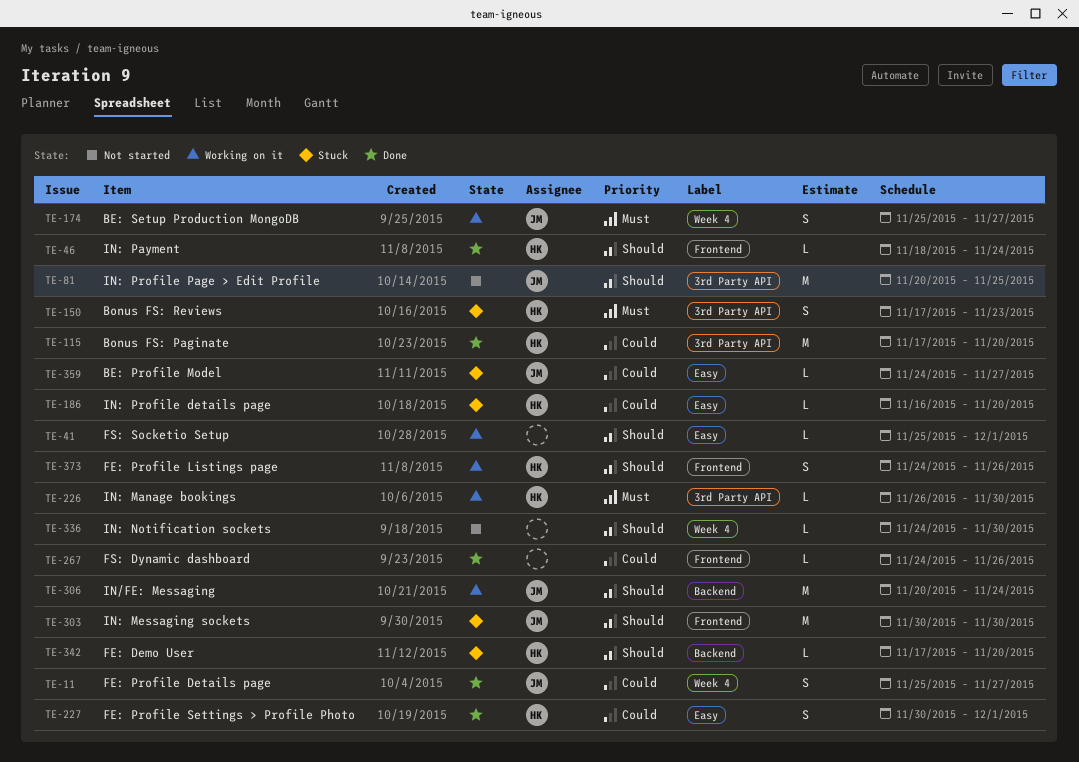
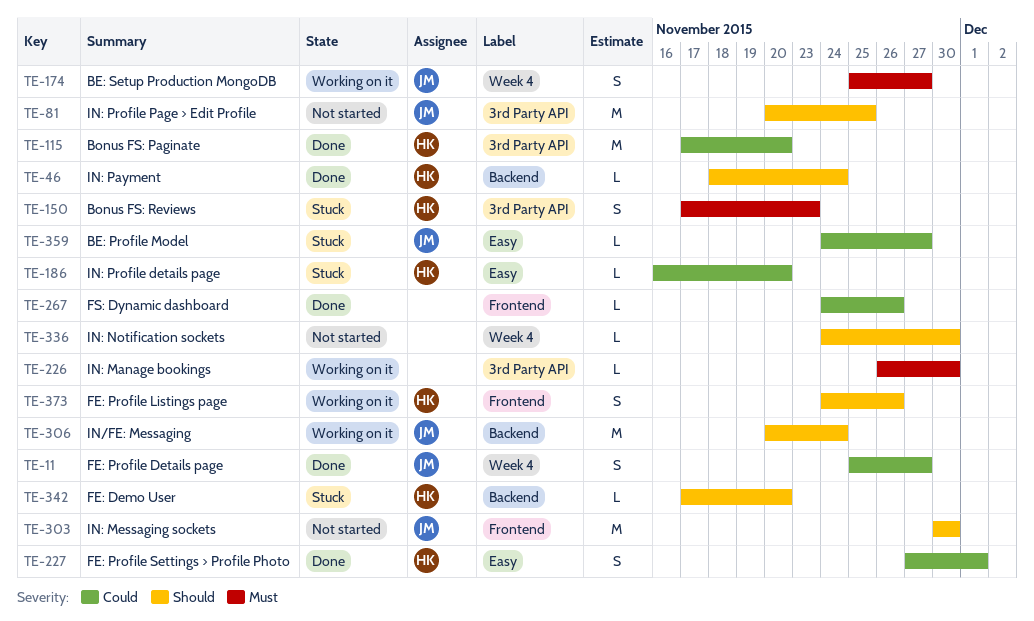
TE-41: present -> none
TE-46, label: Frontend -> Backend
TE-226, owner: HK -> none
TE-227, start: Nov 30 -> Nov 27
TE-303, status: Stuck -> Not started

